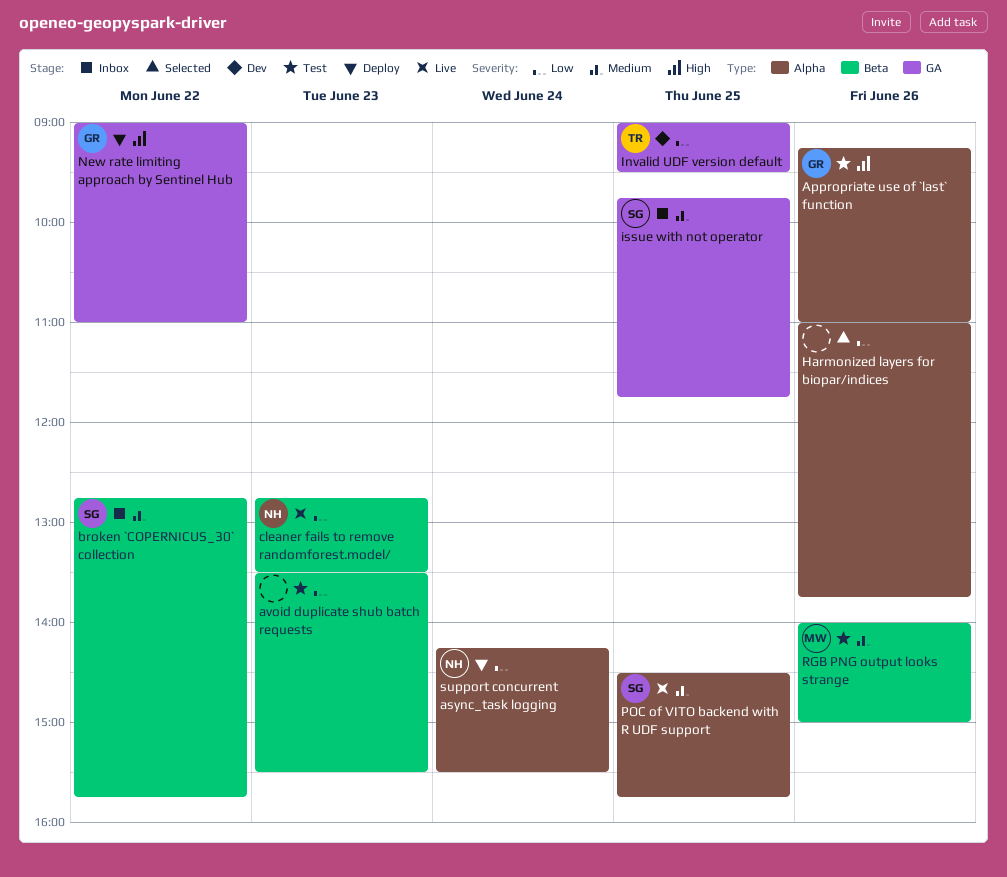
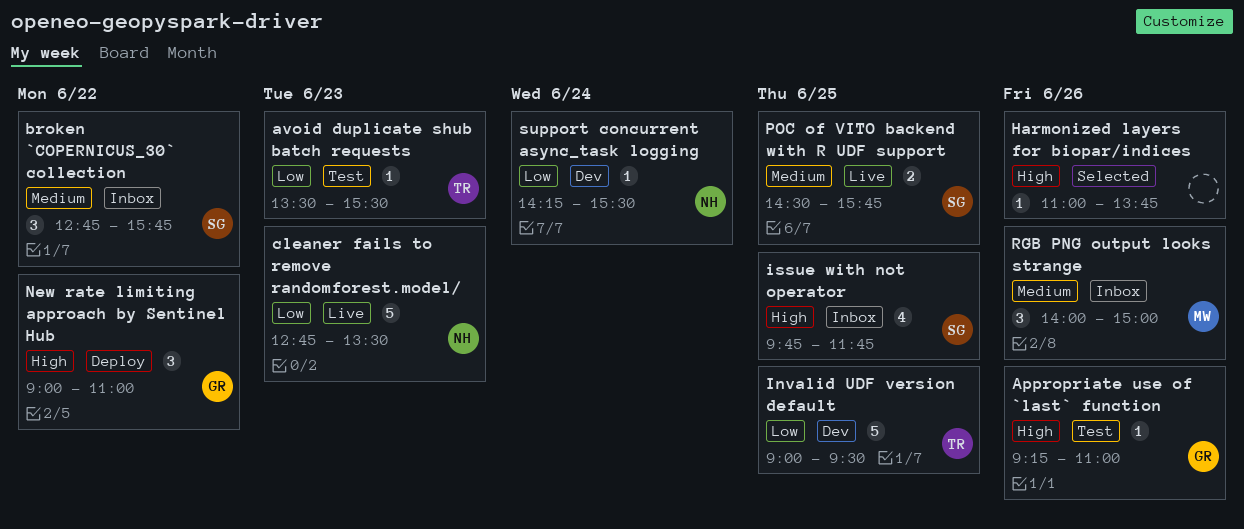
avoid duplicate shub batch requests, owner: none -> TR
Harmonized layers for biopar/indices, priority: Low -> High
issue with not operator, priority: Medium -> High
RGB PNG output looks strange, status: Test -> Inbox
support concurrent async_task logging, status: Deploy -> Dev

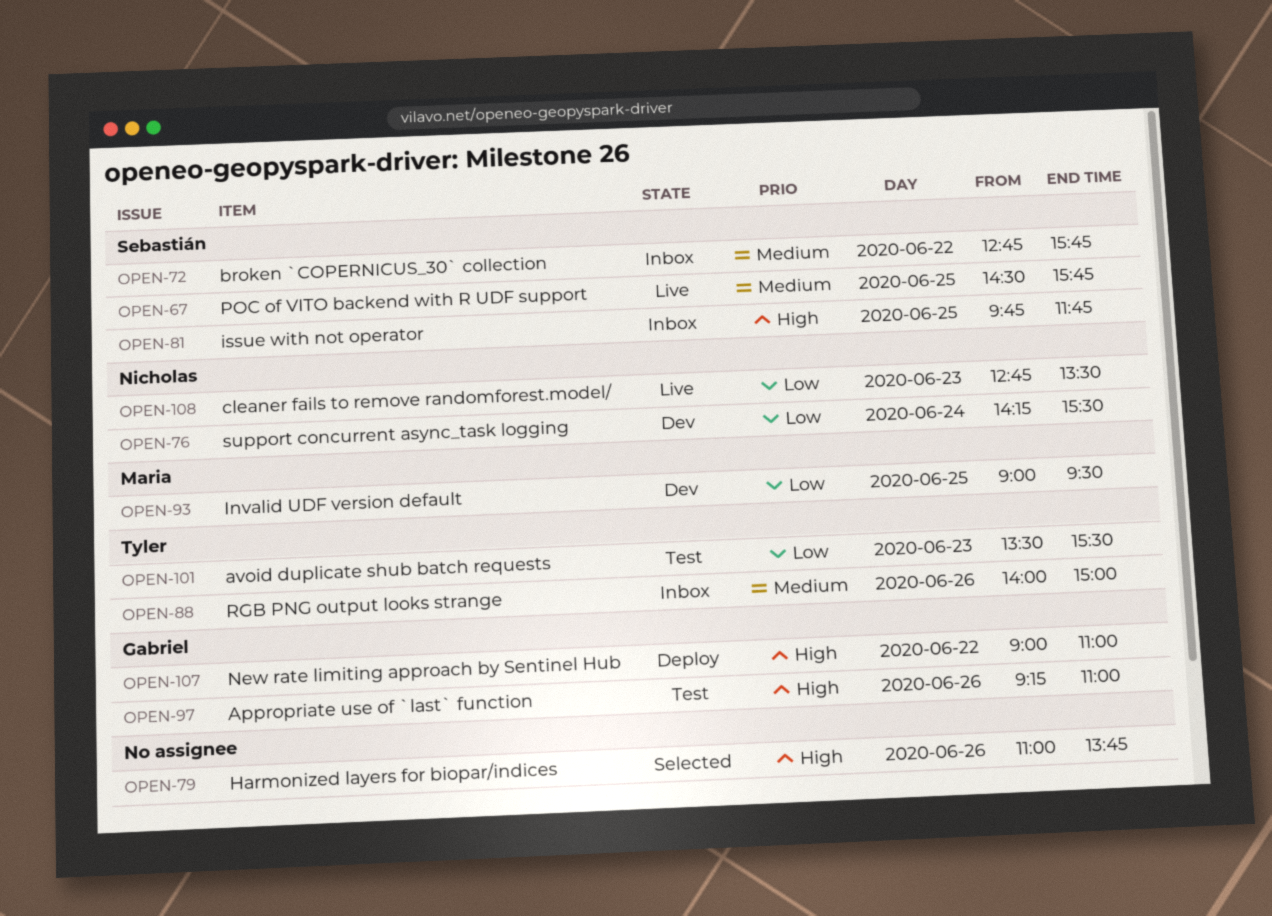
Invalid UDF version default, owner: Tyler -> Maria
RGB PNG output looks strange, owner: Maria -> Tyler

